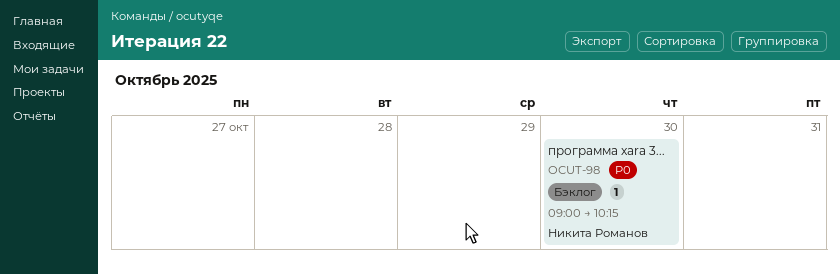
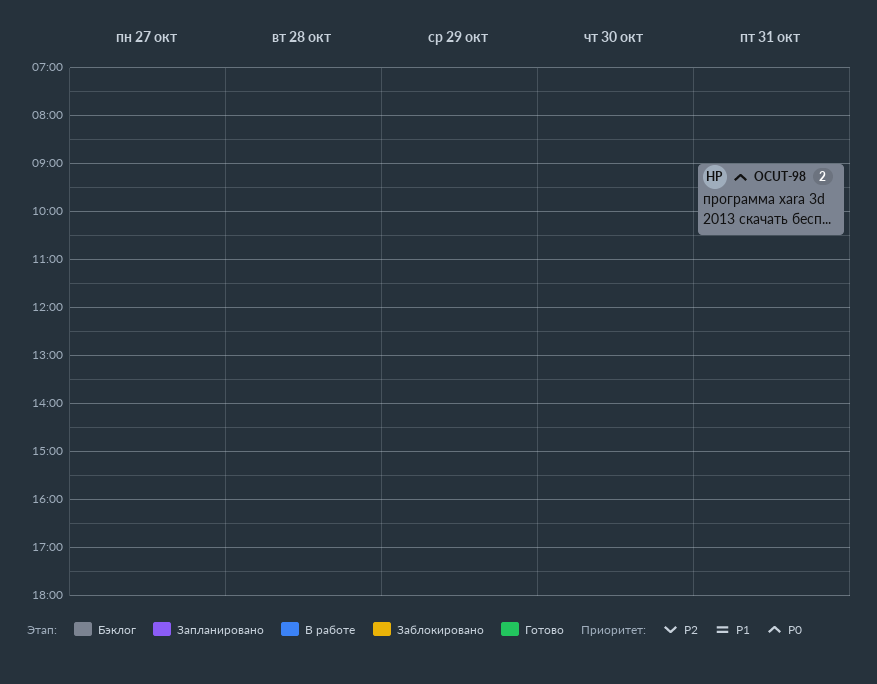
OCUT-98, estimate: 1 -> 2
OCUT-98, day: Oct 30 -> Oct 31
OCUT-98, ends: 10:15 -> 10:30

